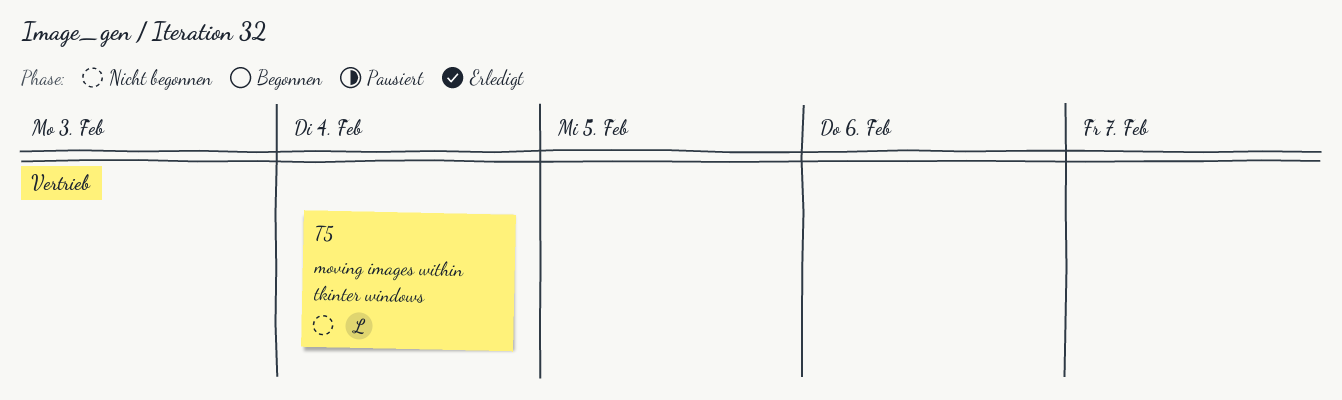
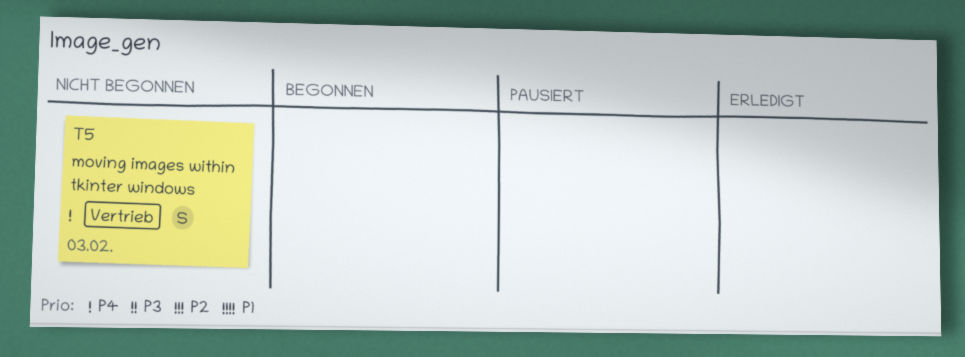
T5, estimate: L -> S
T5, due: Feb 4 -> Feb 3

